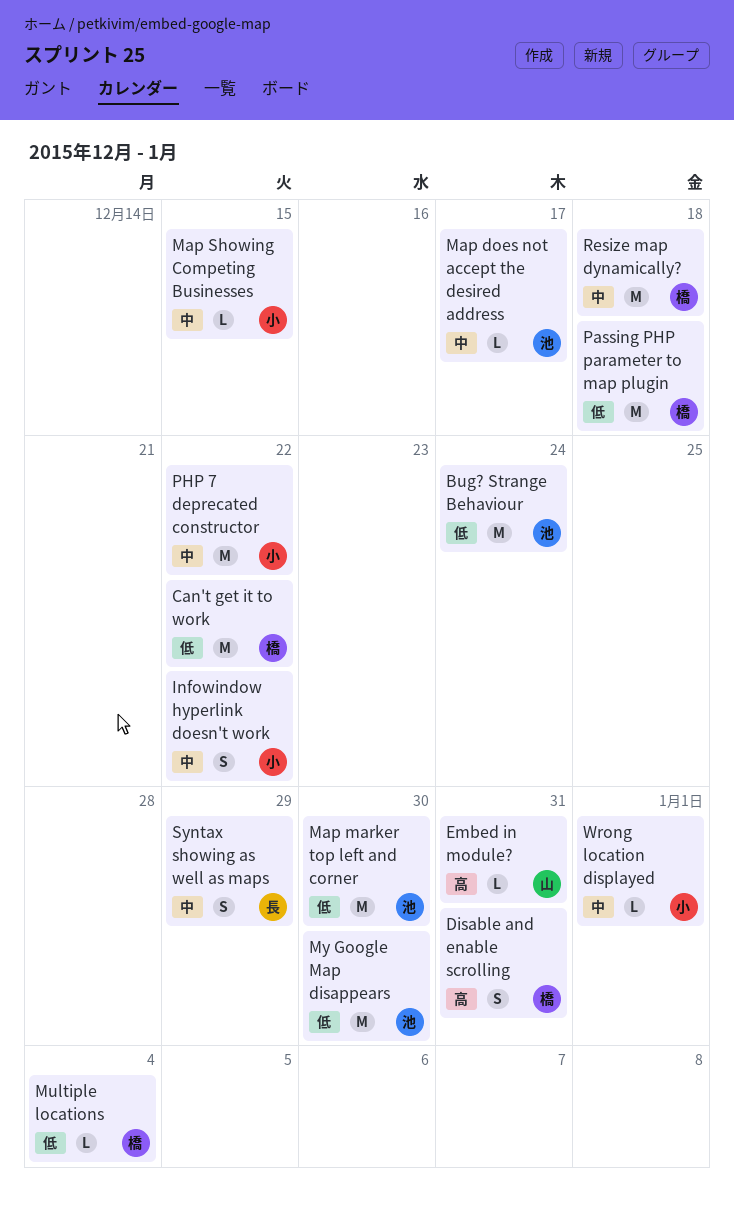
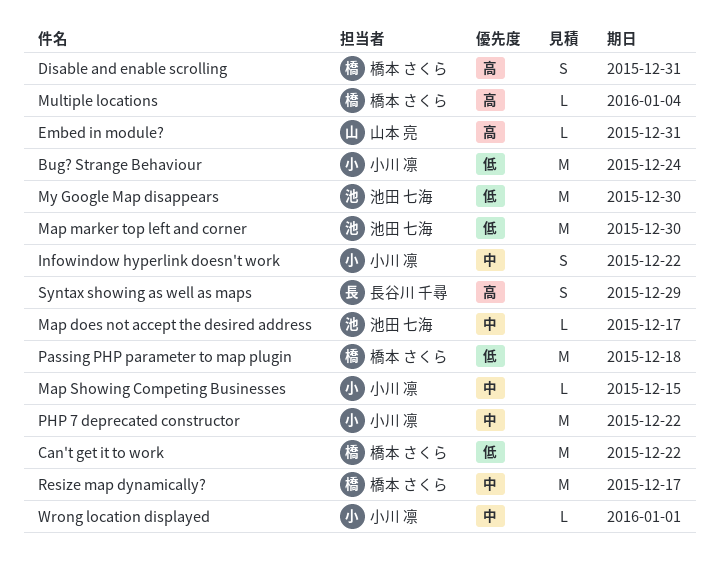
Bug? Strange Behaviour, owner: 池田 七海 -> 小川 凛
Multiple locations, priority: 低 -> 高
Resize map dynamically?, due: Dec 18 -> Dec 17
Syntax showing as well as maps, priority: 中 -> 高

